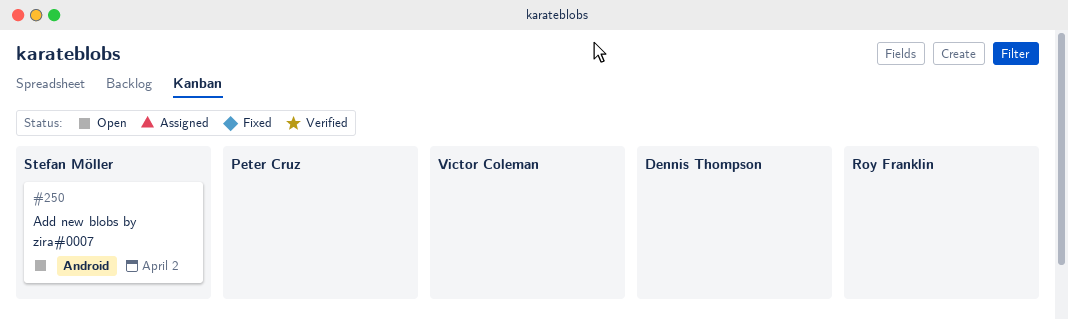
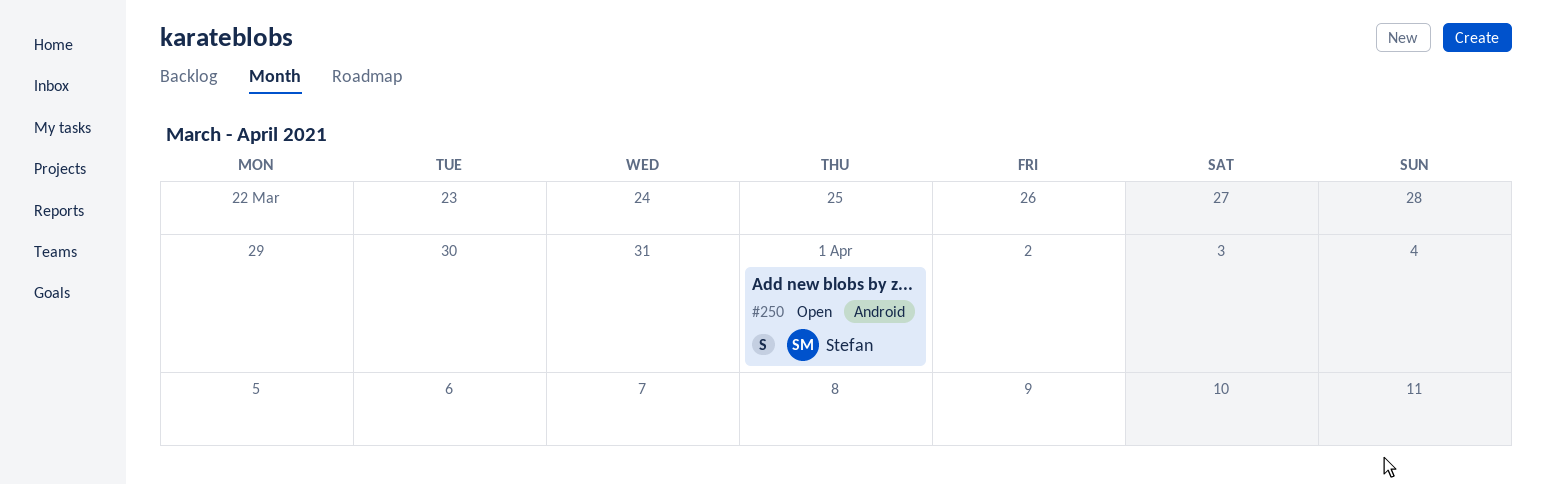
#250, due: Apr 2 -> Apr 1

